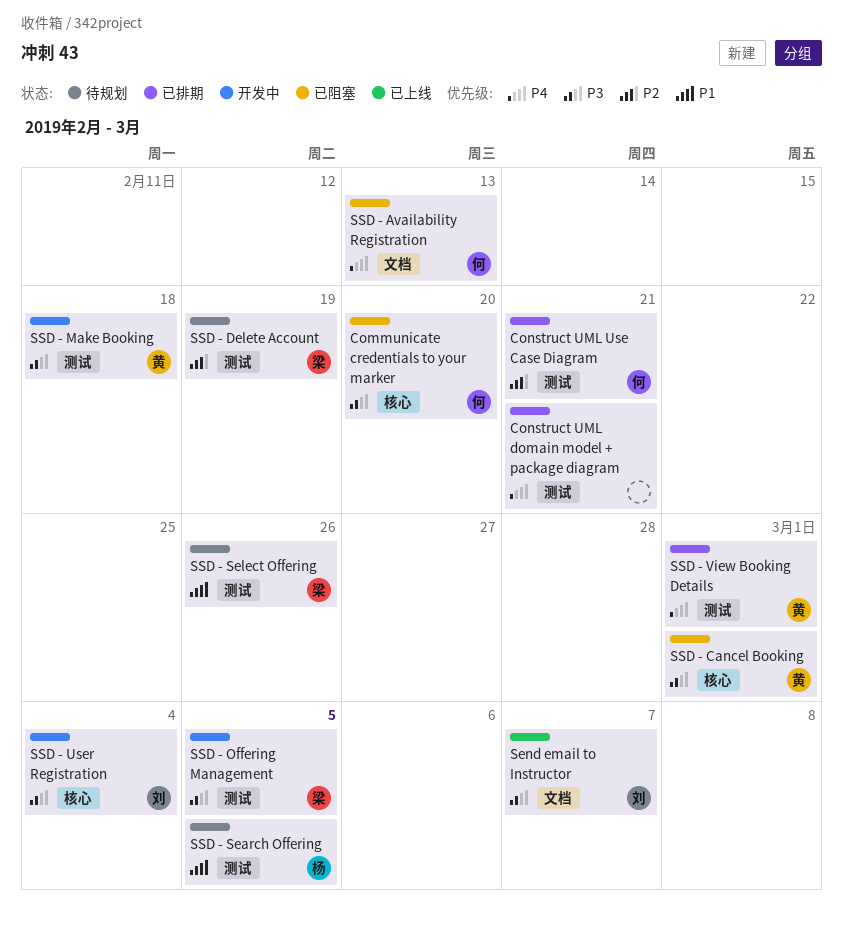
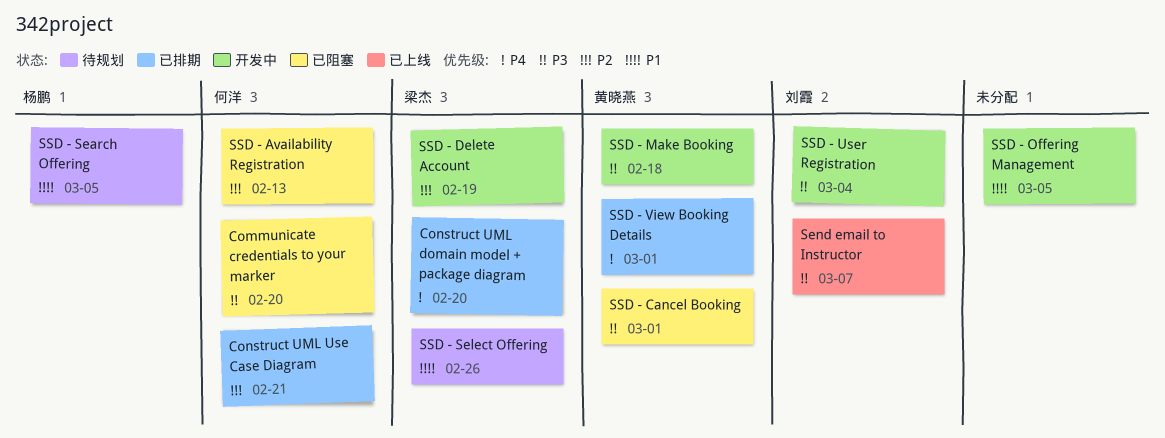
Construct UML domain model + package diagram, owner: none -> 梁杰
Construct UML domain model + package diagram, due: Feb 21 -> Feb 20
SSD - Availability Registration, priority: P4 -> P2
SSD - Delete Account, status: 待规划 -> 开发中
SSD - Offering Management, owner: 梁杰 -> none
SSD - Offering Management, priority: P3 -> P1

